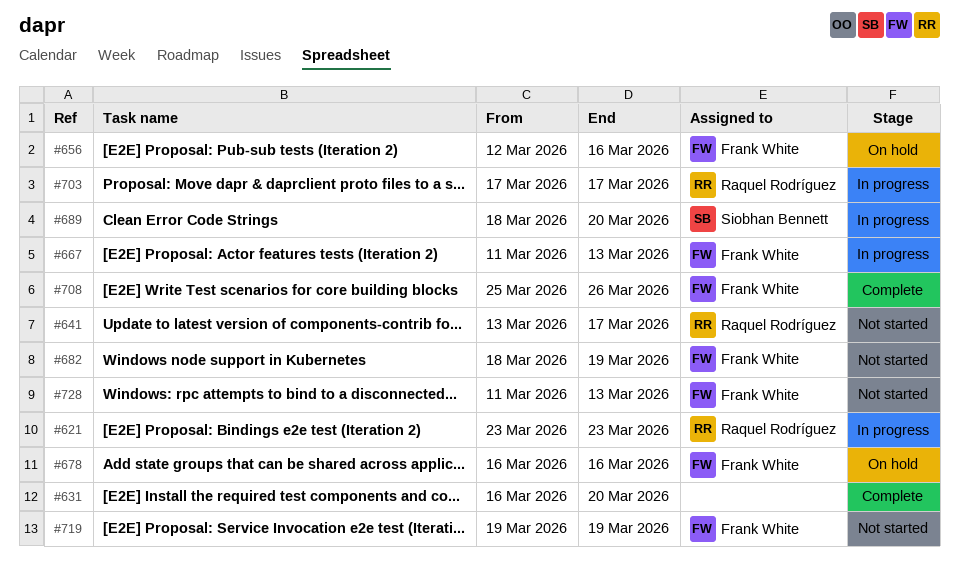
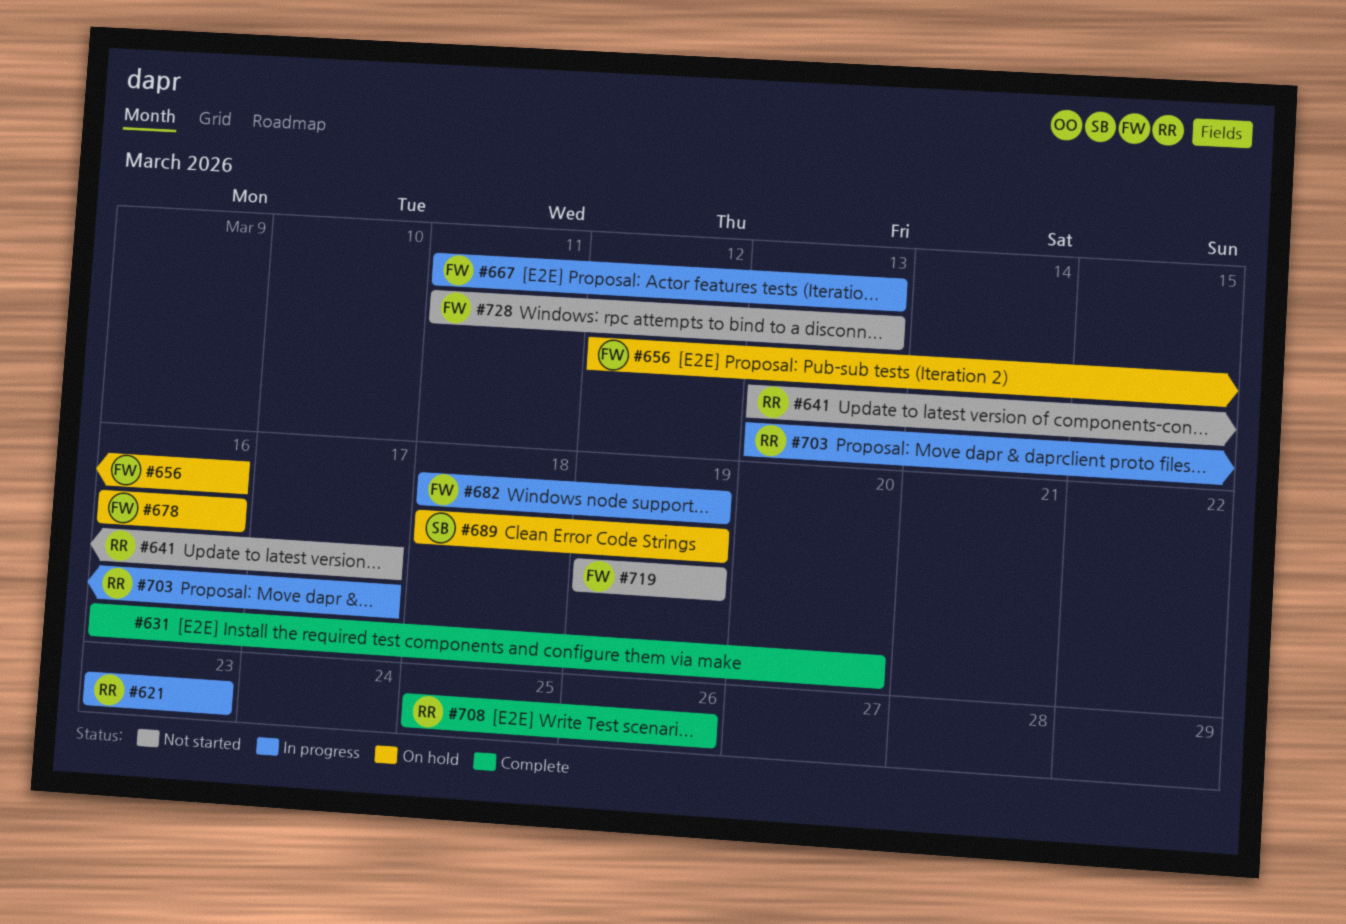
#682, status: Not started -> In progress
#689, status: In progress -> On hold
#689, due: Mar 20 -> Mar 19
#703, start: Mar 17 -> Mar 13
#708, owner: Frank White -> Raquel Rodríguez

